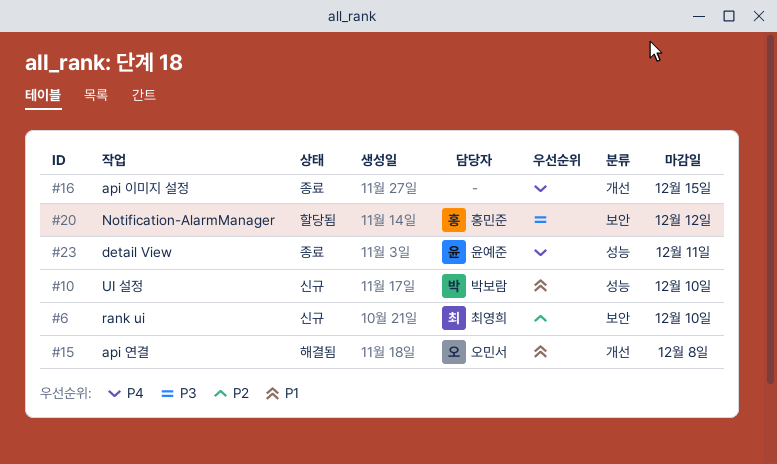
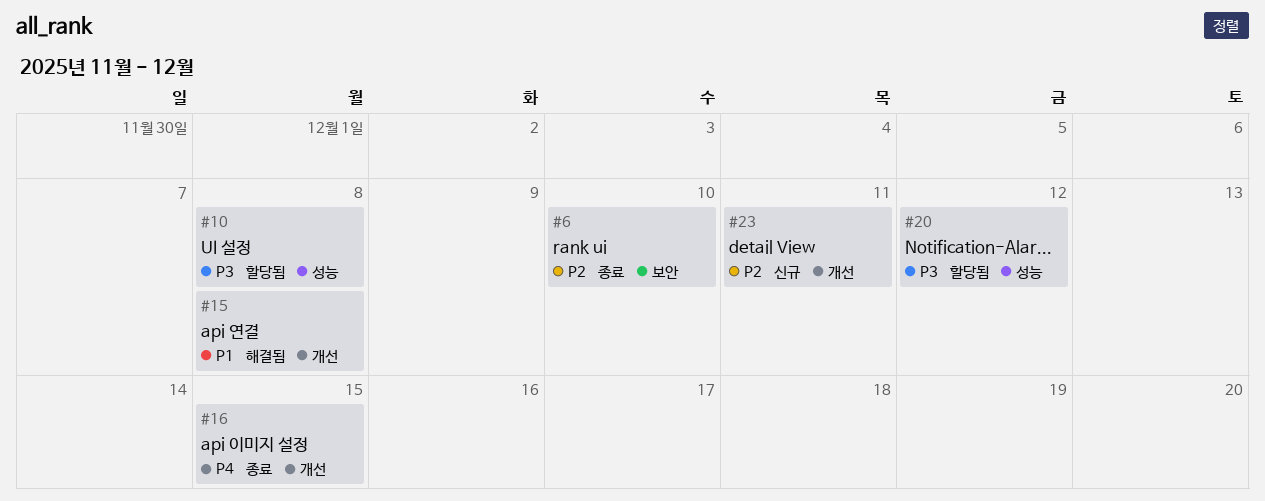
#6, status: 신규 -> 종료
#10, status: 신규 -> 할당됨
#10, priority: P1 -> P3
#10, due: Dec 10 -> Dec 8
#20, label: 보안 -> 성능
#23, status: 종료 -> 신규
#23, priority: P4 -> P2
#23, label: 성능 -> 개선

